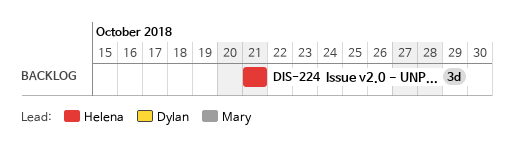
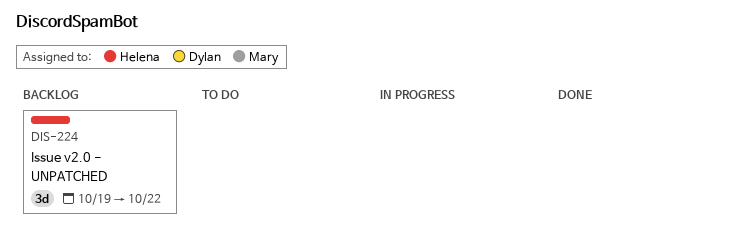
DIS-224, start: Oct 21 -> Oct 19
DIS-224, due: Oct 21 -> Oct 22

